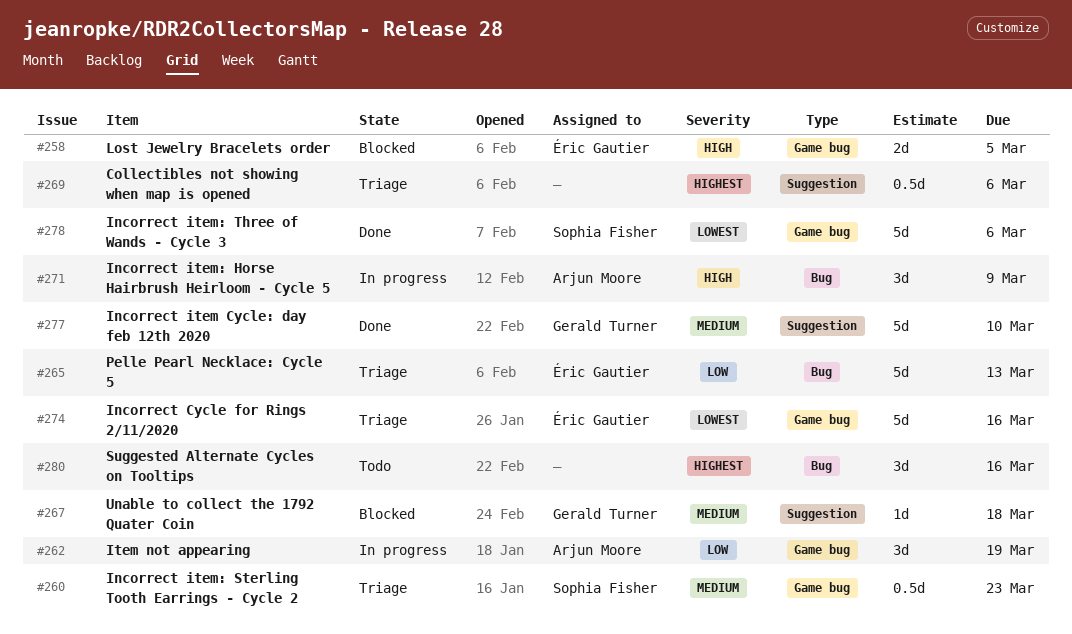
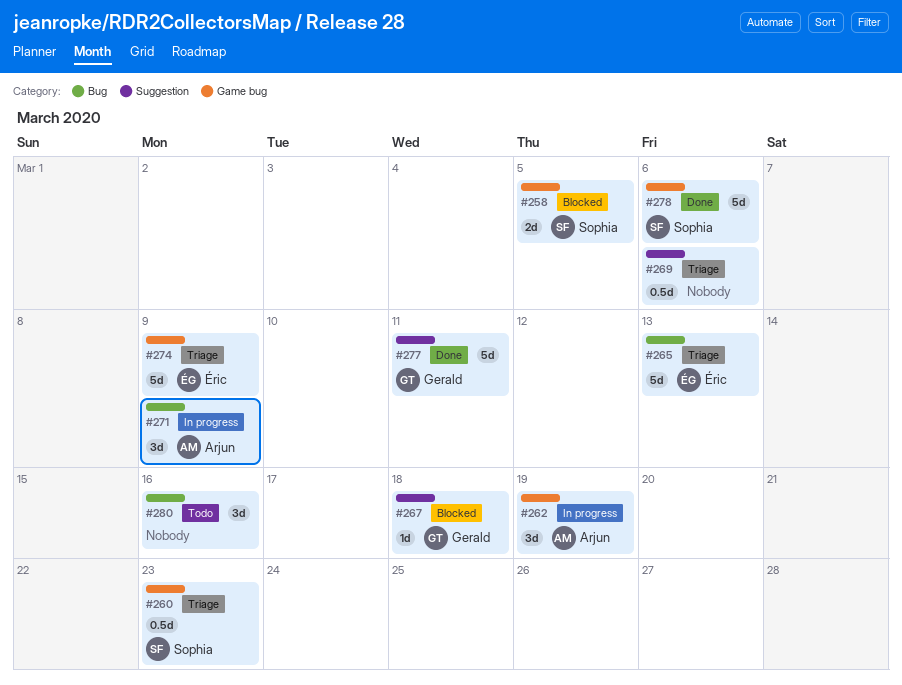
#258, owner: Éric Gautier -> Sophia Fisher
#274, due: Mar 16 -> Mar 9
#277, due: Mar 10 -> Mar 11

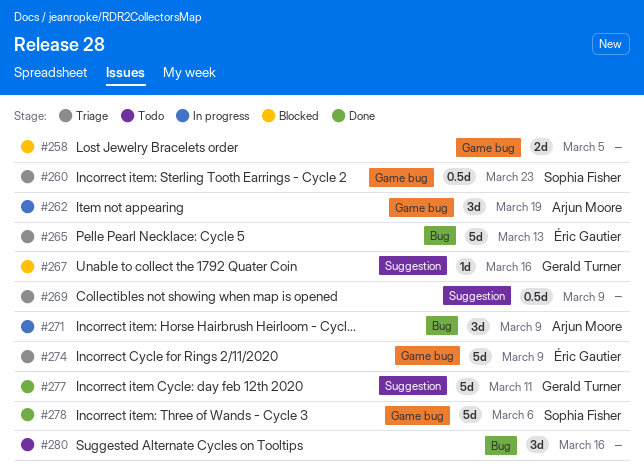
#258, owner: Sophia Fisher -> none
#267, due: Mar 18 -> Mar 16
#269, due: Mar 6 -> Mar 9

